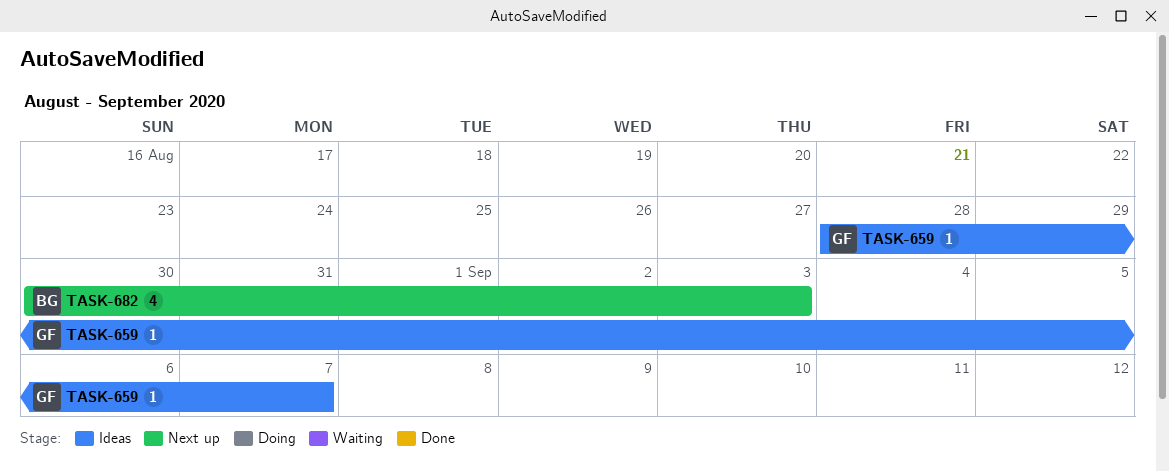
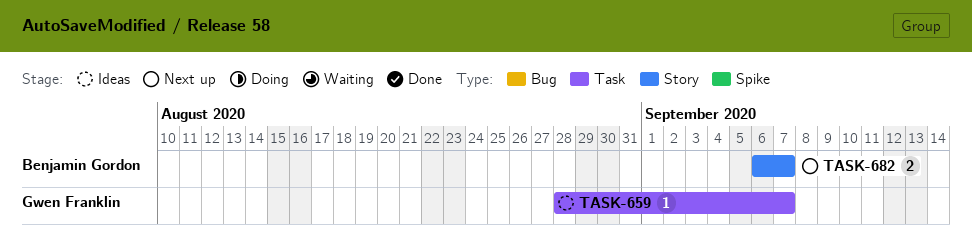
TASK-682, estimate: 4 -> 2
TASK-682, start: Aug 30 -> Sep 6
TASK-682, due: Sep 3 -> Sep 7

